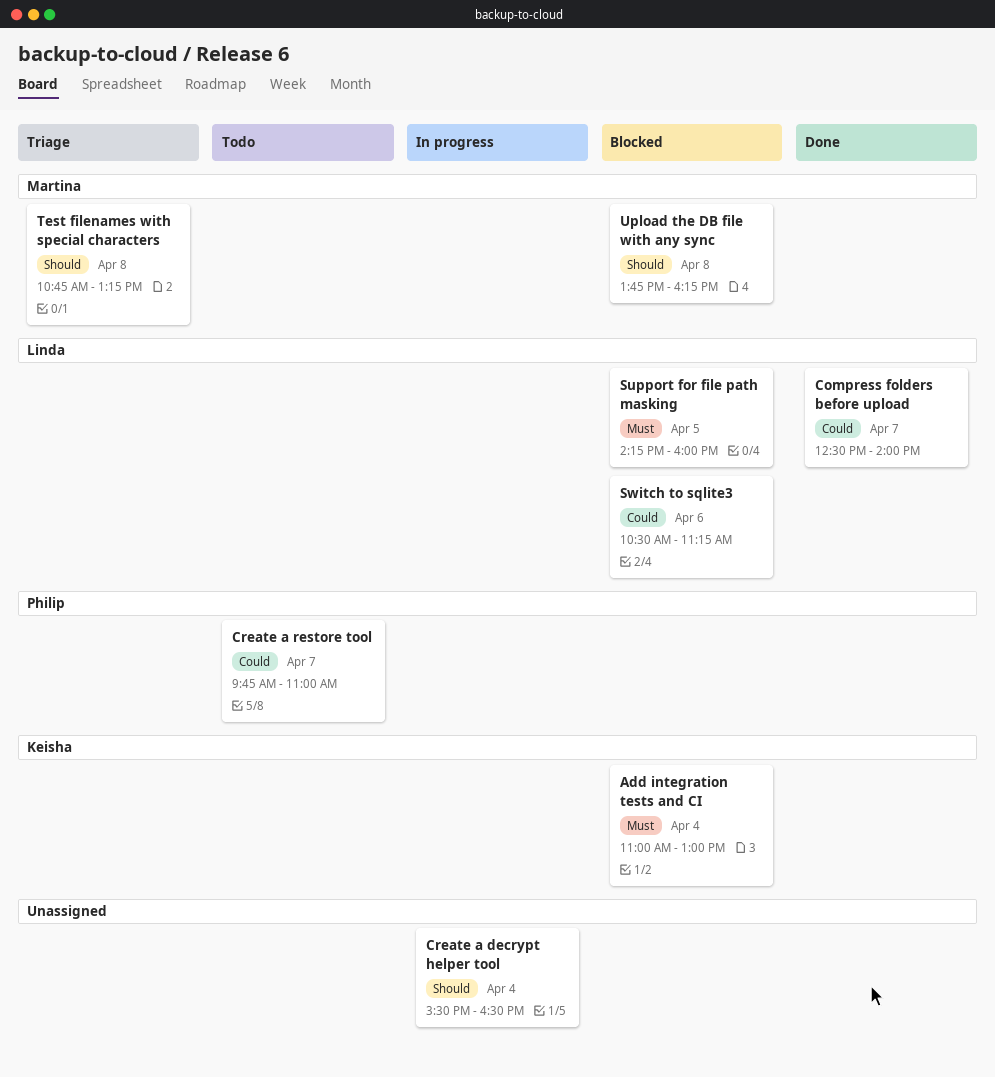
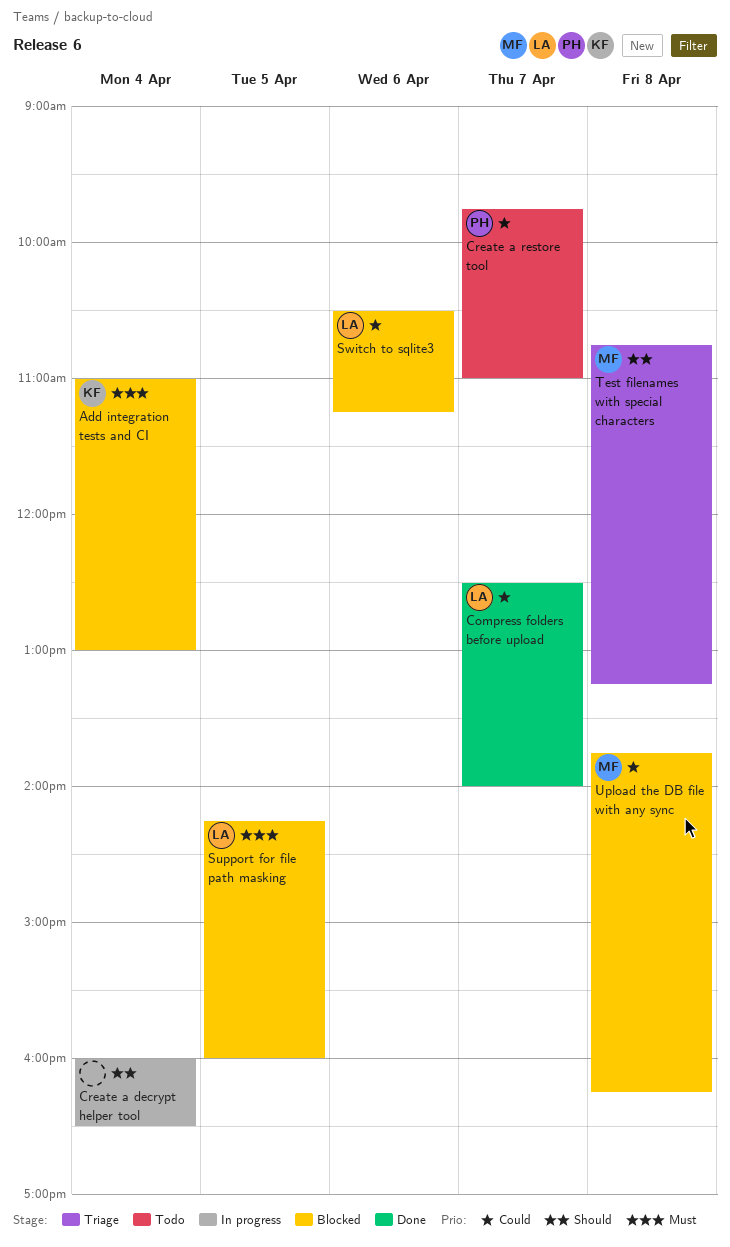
Create a decrypt helper tool, begins: 15:30 -> 16:00
Upload the DB file with any sync, priority: Should -> Could

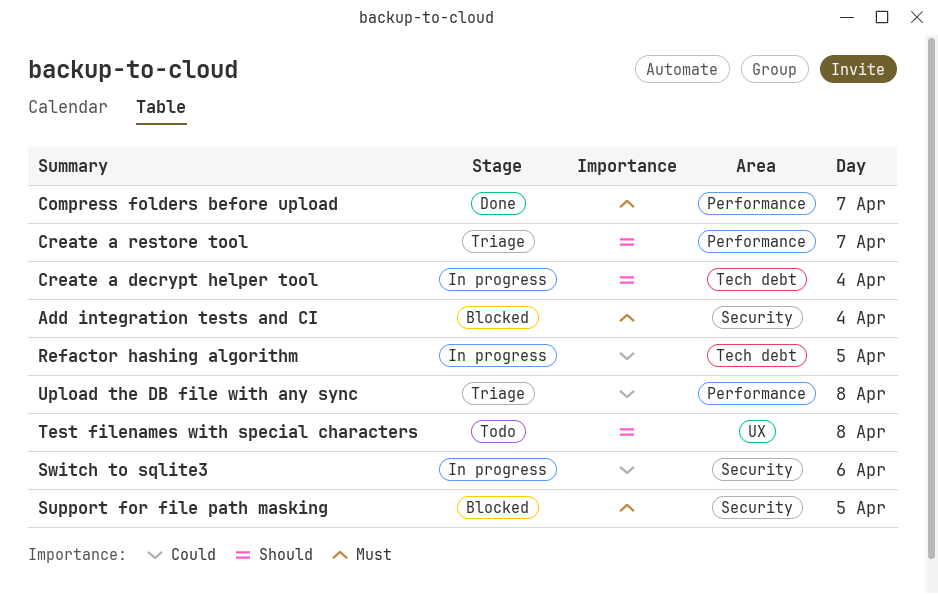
Compress folders before upload, priority: Could -> Must
Create a restore tool, status: Todo -> Triage
Create a restore tool, priority: Could -> Should
Refactor hashing algorithm: none -> present
Switch to sqlite3, status: Blocked -> In progress
Test filenames with special characters, status: Triage -> Todo
Upload the DB file with any sync, status: Blocked -> Triage

